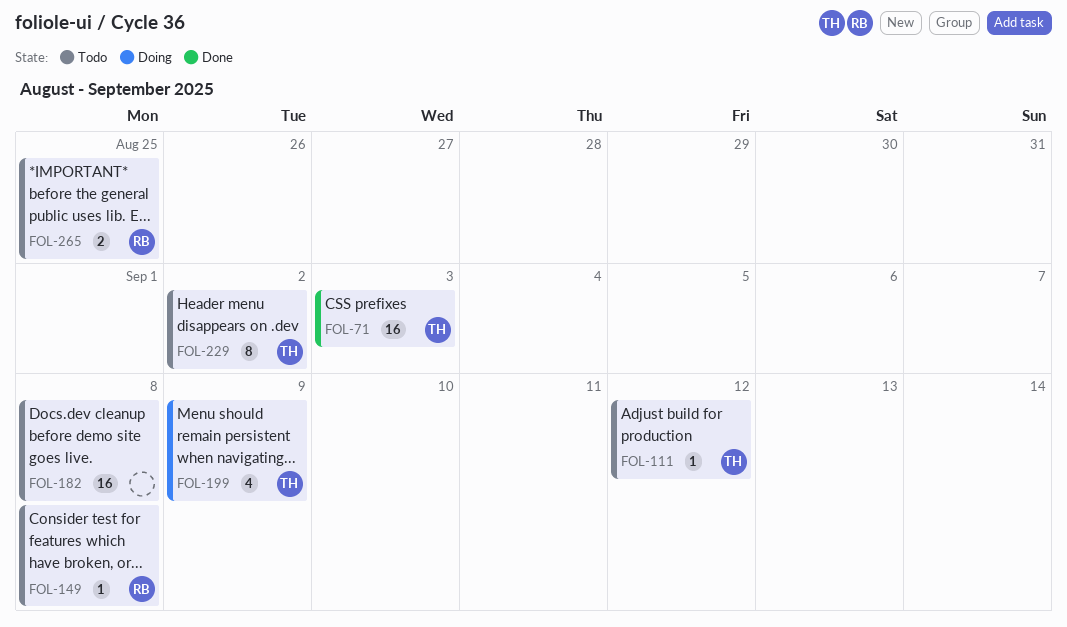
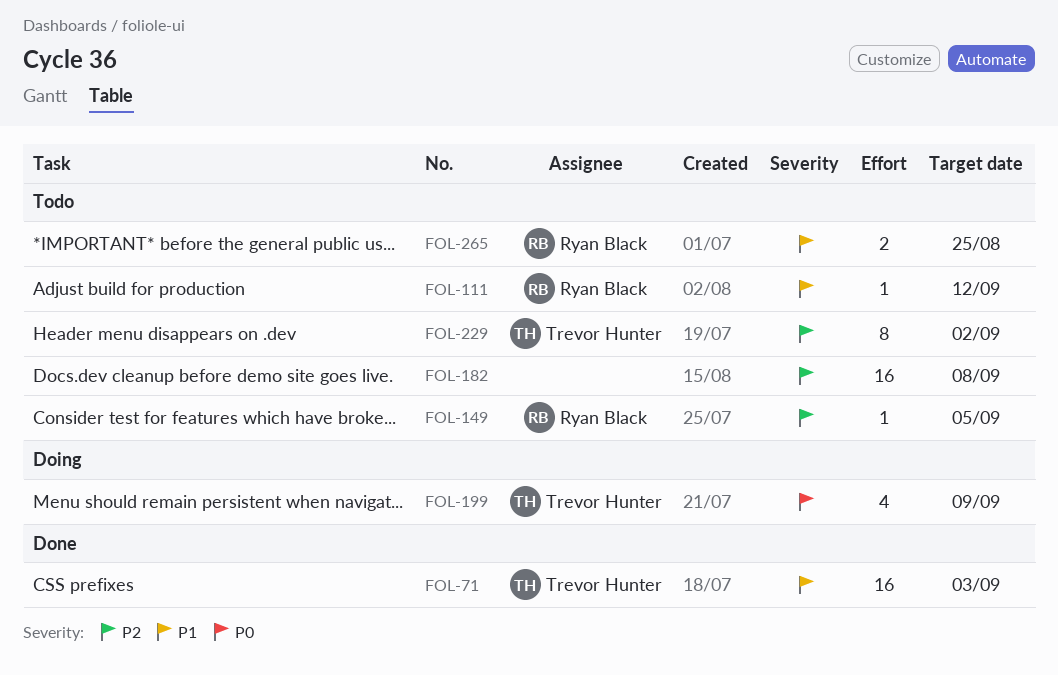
FOL-111, owner: Trevor Hunter -> Ryan Black
FOL-149, due: Sep 8 -> Sep 5

